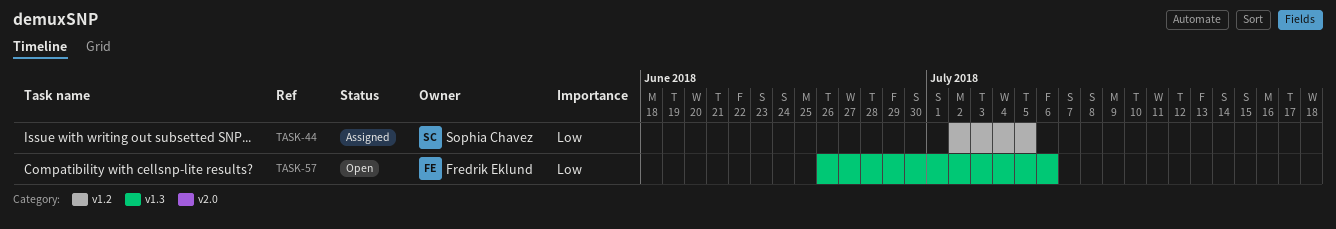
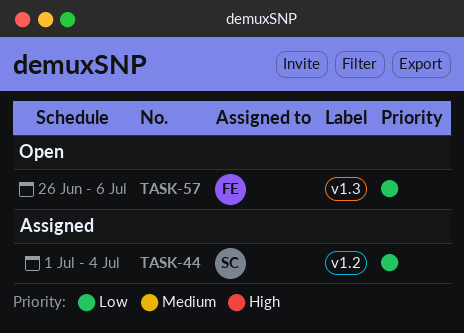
TASK-44, start: Jul 2 -> Jul 1
TASK-44, due: Jul 5 -> Jul 4

